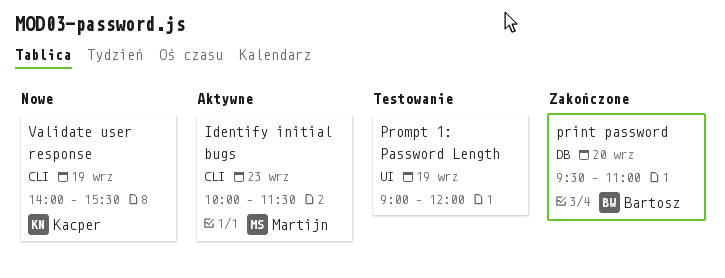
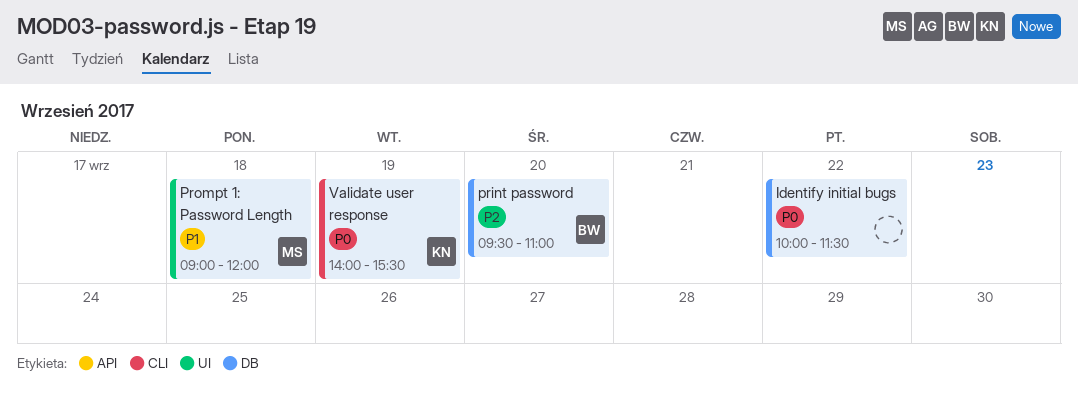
Identify initial bugs, owner: Martijn -> none
Identify initial bugs, label: CLI -> DB
Identify initial bugs, day: Sep 23 -> Sep 22
Prompt 1: Password Length, owner: none -> Martijn
Prompt 1: Password Length, day: Sep 19 -> Sep 18

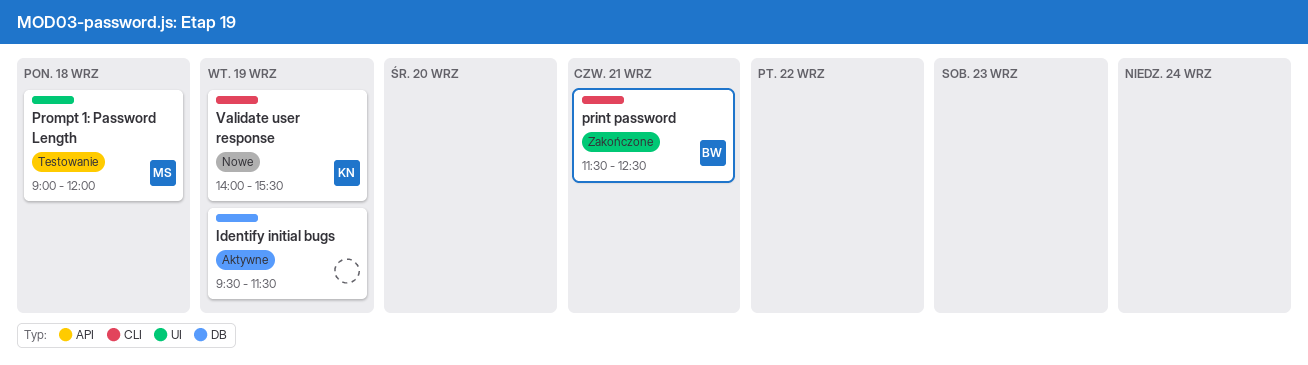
Identify initial bugs, day: Sep 22 -> Sep 19
Identify initial bugs, begins: 10:00 -> 09:30
print password, label: DB -> CLI
print password, day: Sep 20 -> Sep 21
print password, begins: 09:30 -> 11:30
print password, ends: 11:00 -> 12:30

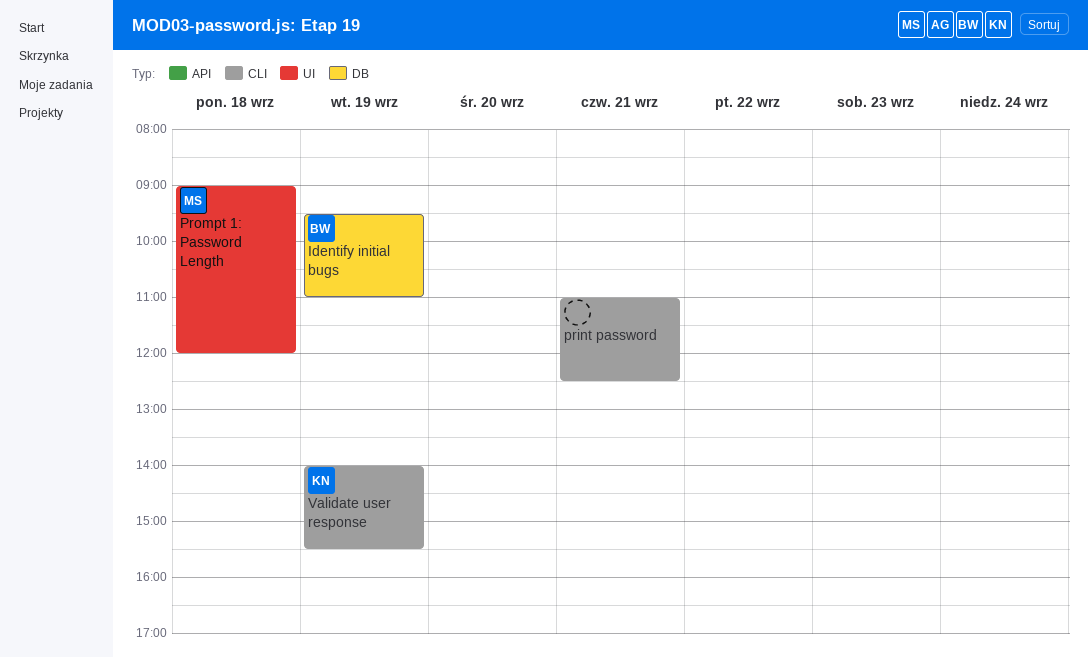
Identify initial bugs, owner: none -> BW
Identify initial bugs, ends: 11:30 -> 11:00
print password, owner: BW -> none
print password, begins: 11:30 -> 11:00

